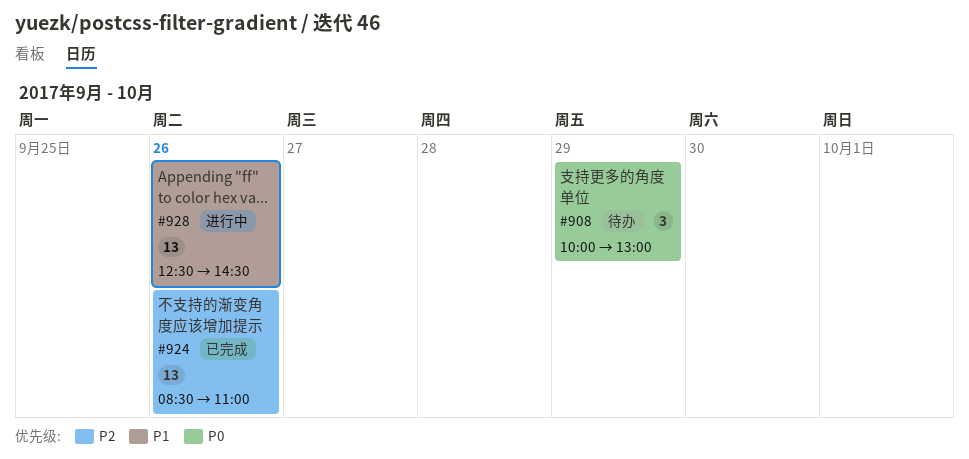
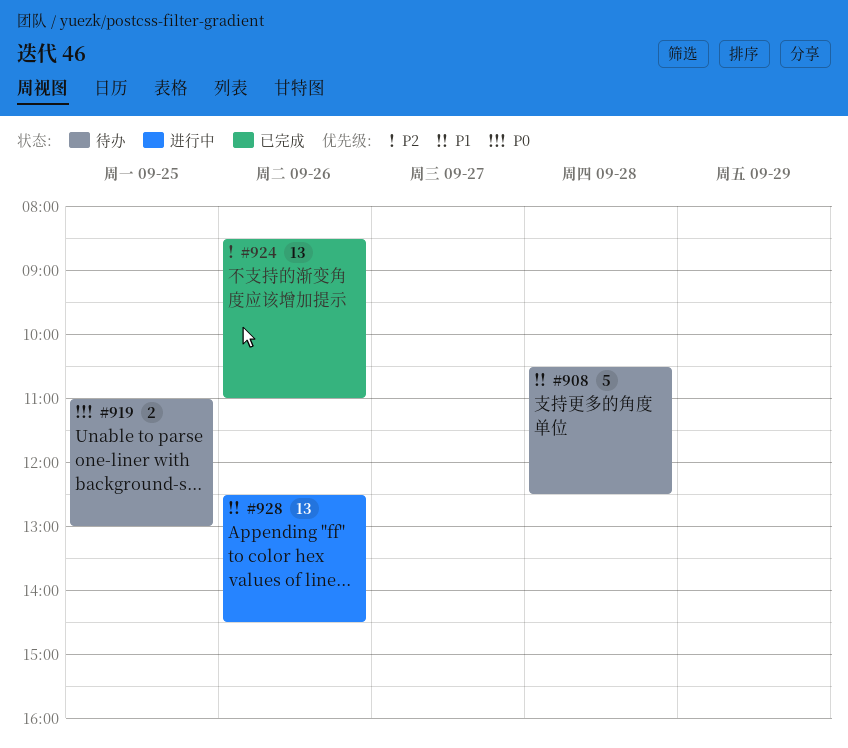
#908, priority: P0 -> P1
#908, estimate: 3 -> 5
#908, day: Sep 29 -> Sep 28
#908, begins: 10:00 -> 10:30
#908, ends: 13:00 -> 12:30
#919: none -> present

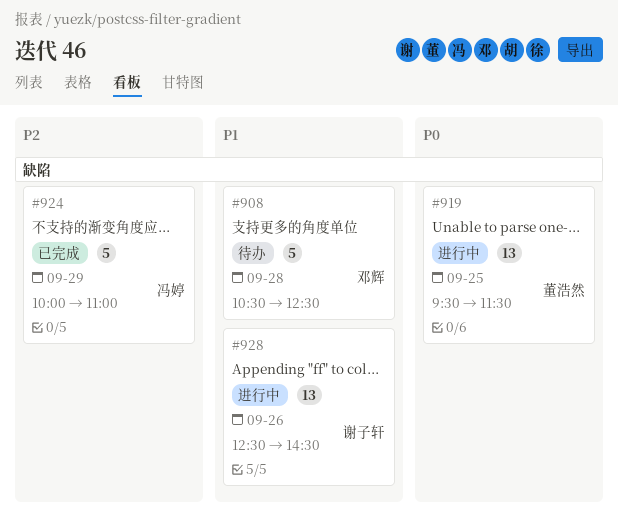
#919, status: 待办 -> 进行中
#919, estimate: 2 -> 13
#919, begins: 11:00 -> 09:30
#919, ends: 13:00 -> 11:30
#924, estimate: 13 -> 5
#924, day: Sep 26 -> Sep 29
#924, begins: 08:30 -> 10:00

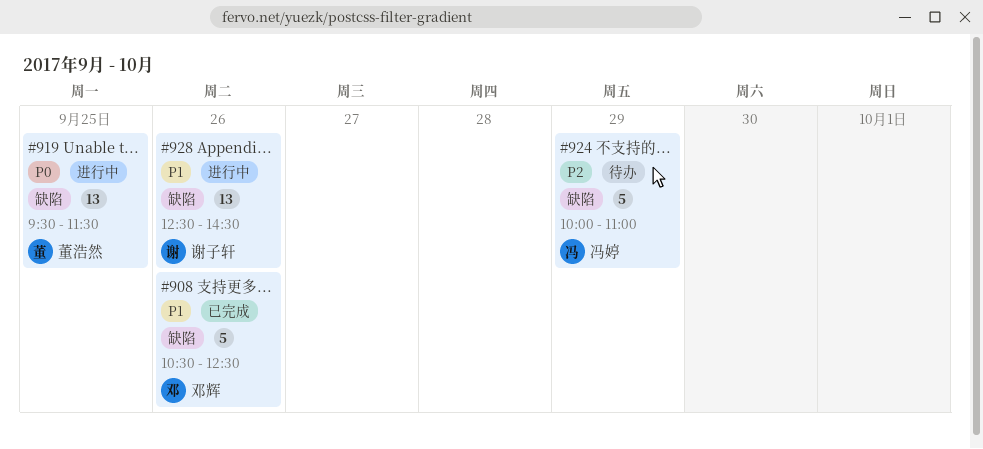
#908, status: 待办 -> 已完成
#908, day: Sep 28 -> Sep 26
#924, status: 已完成 -> 待办

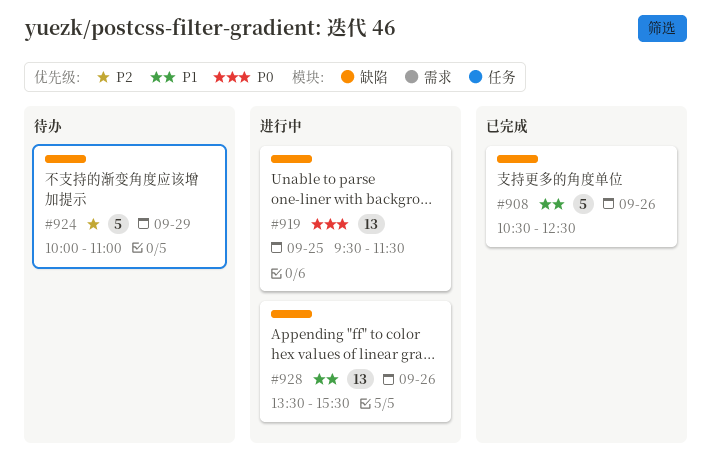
#928, begins: 12:30 -> 13:30
#928, ends: 14:30 -> 15:30

